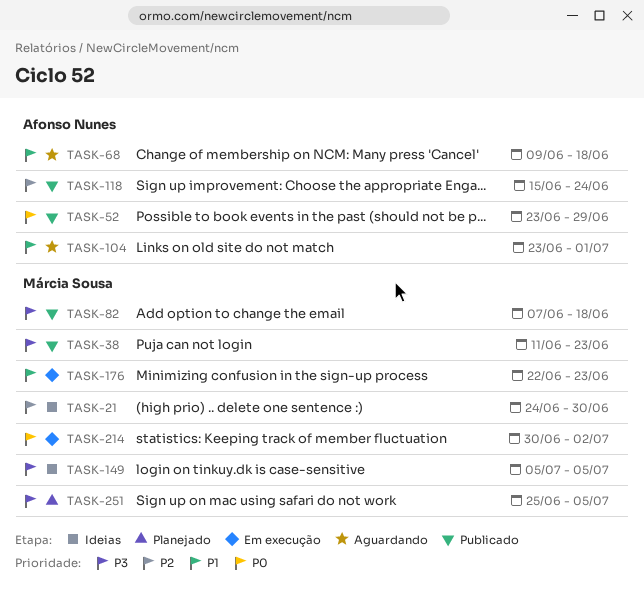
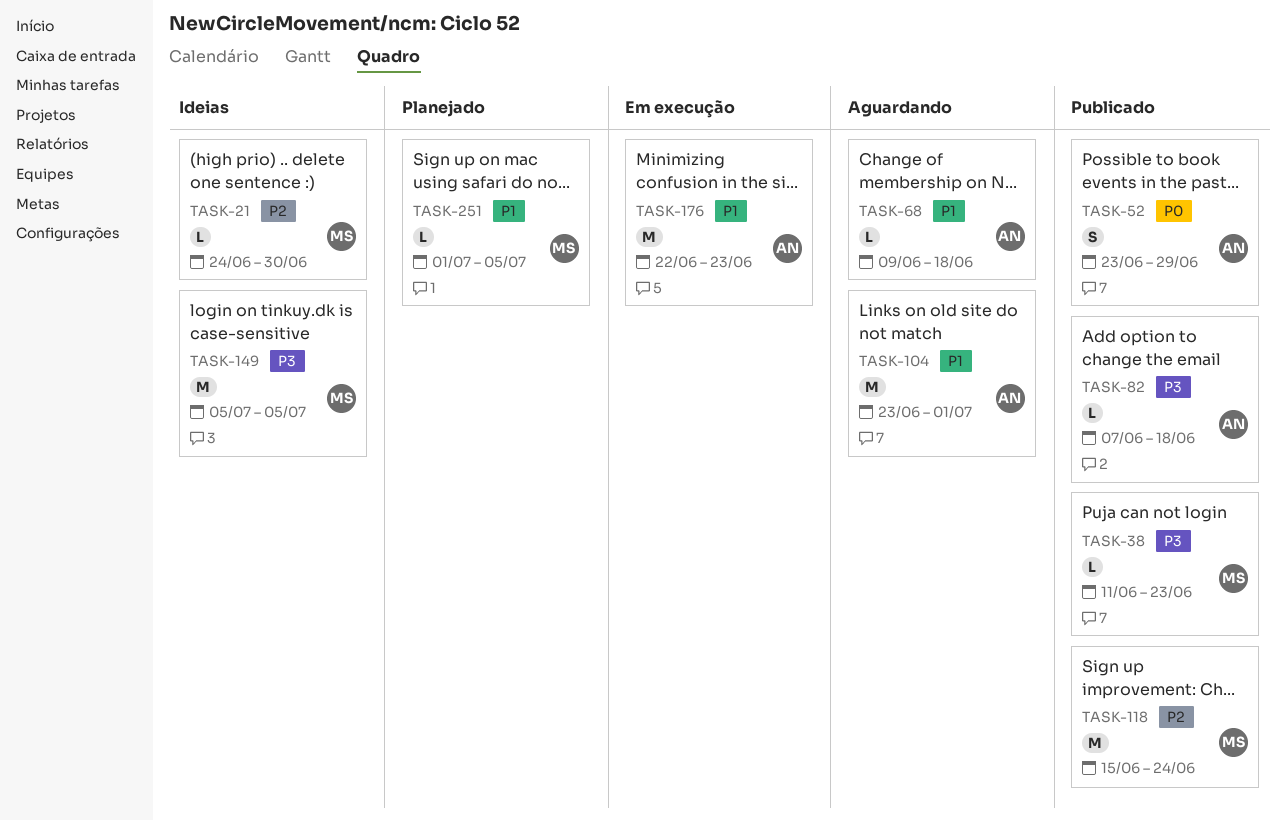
TASK-82, owner: Márcia Sousa -> Afonso Nunes
TASK-118, owner: Afonso Nunes -> Márcia Sousa
TASK-176, owner: Márcia Sousa -> Afonso Nunes
TASK-214: present -> none
TASK-251, priority: P3 -> P1
TASK-251, start: Jun 25 -> Jul 1

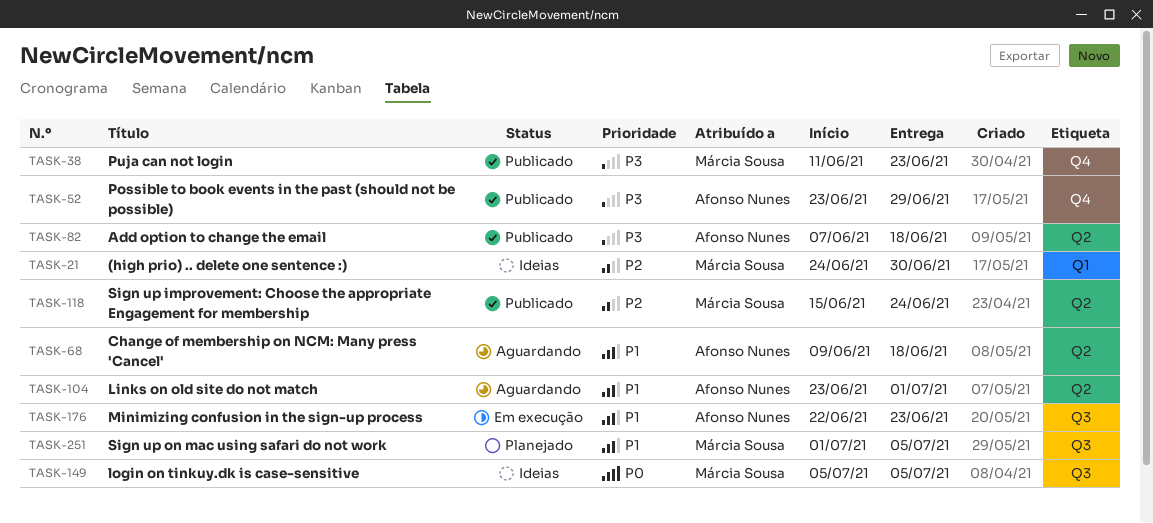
TASK-52, priority: P0 -> P3
TASK-149, priority: P3 -> P0

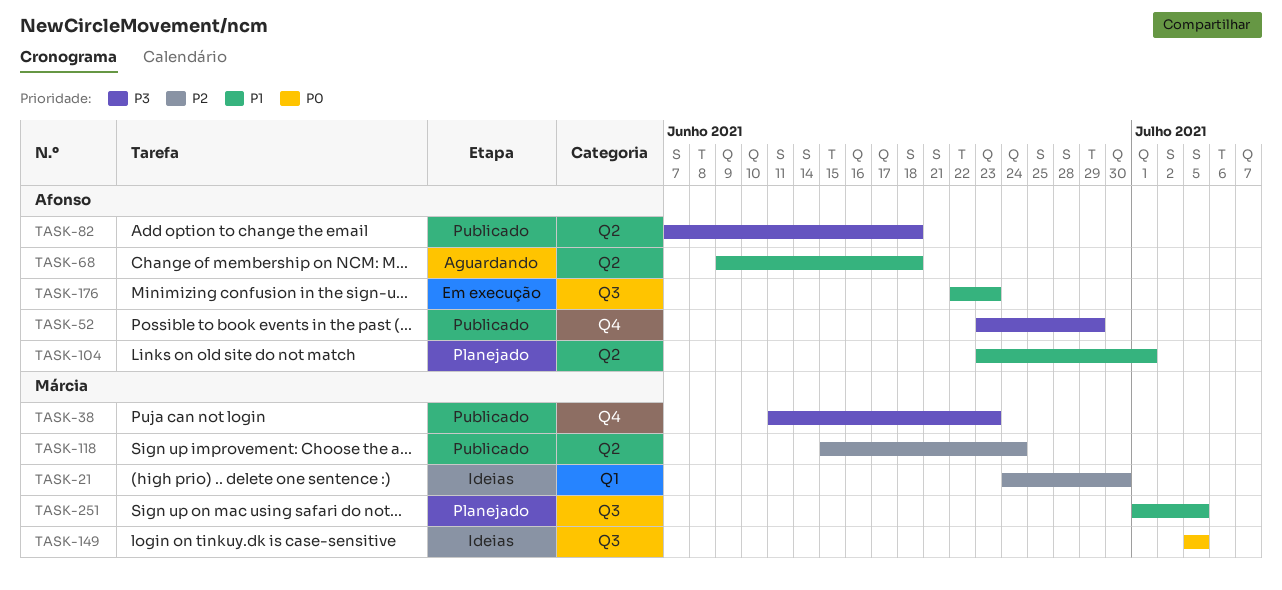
TASK-104, status: Aguardando -> Planejado

